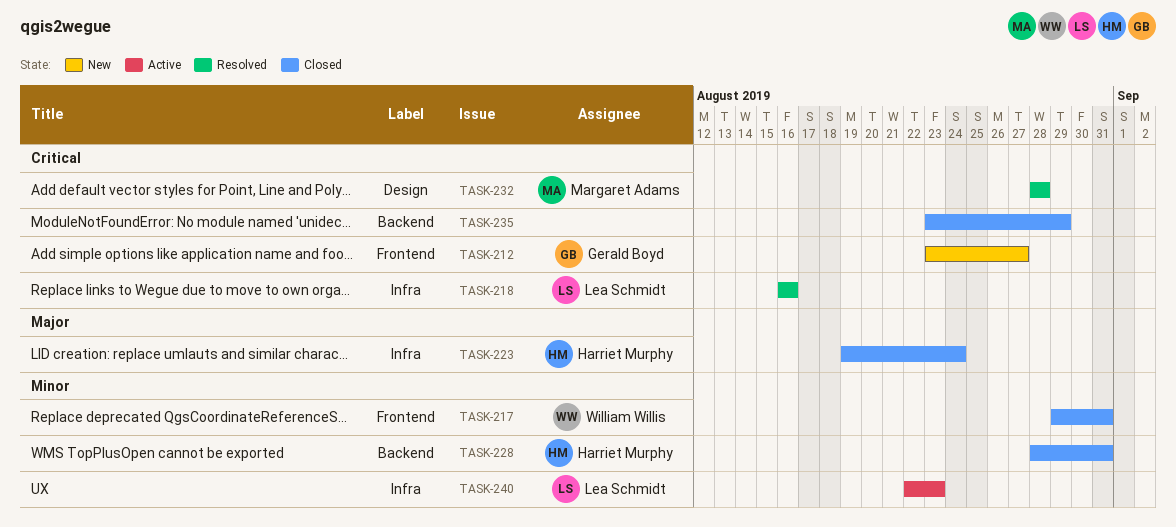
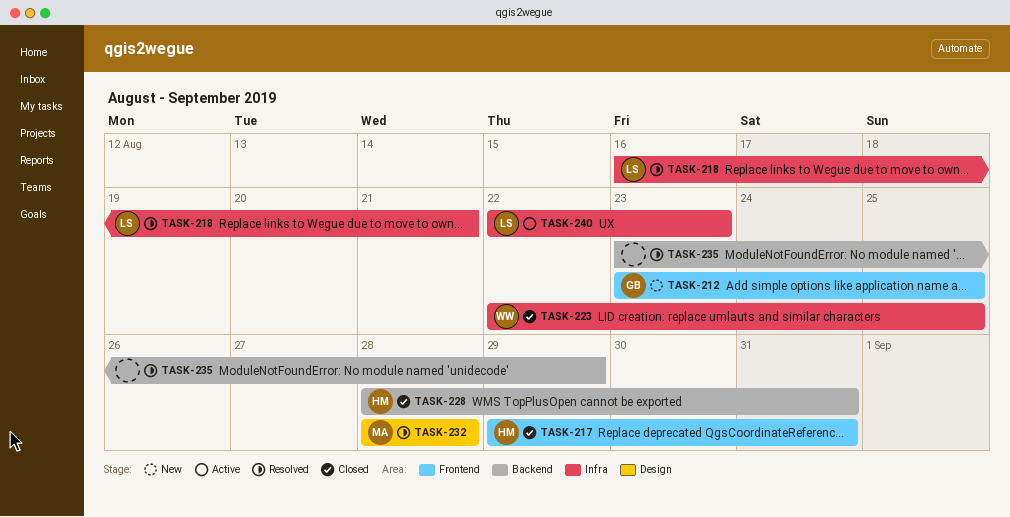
TASK-212, due: Aug 27 -> Aug 25
TASK-217, owner: William Willis -> Harriet Murphy
TASK-218, due: Aug 16 -> Aug 21
TASK-223, owner: Harriet Murphy -> William Willis
TASK-223, start: Aug 19 -> Aug 22
TASK-223, due: Aug 24 -> Aug 25
TASK-235, status: Closed -> Resolved

